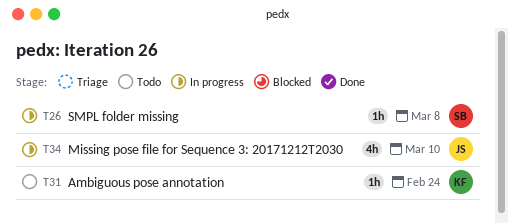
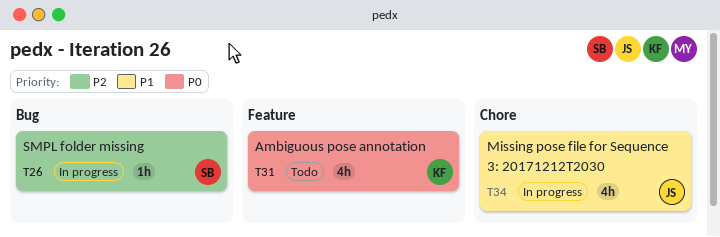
T31, estimate: 1h -> 4h

